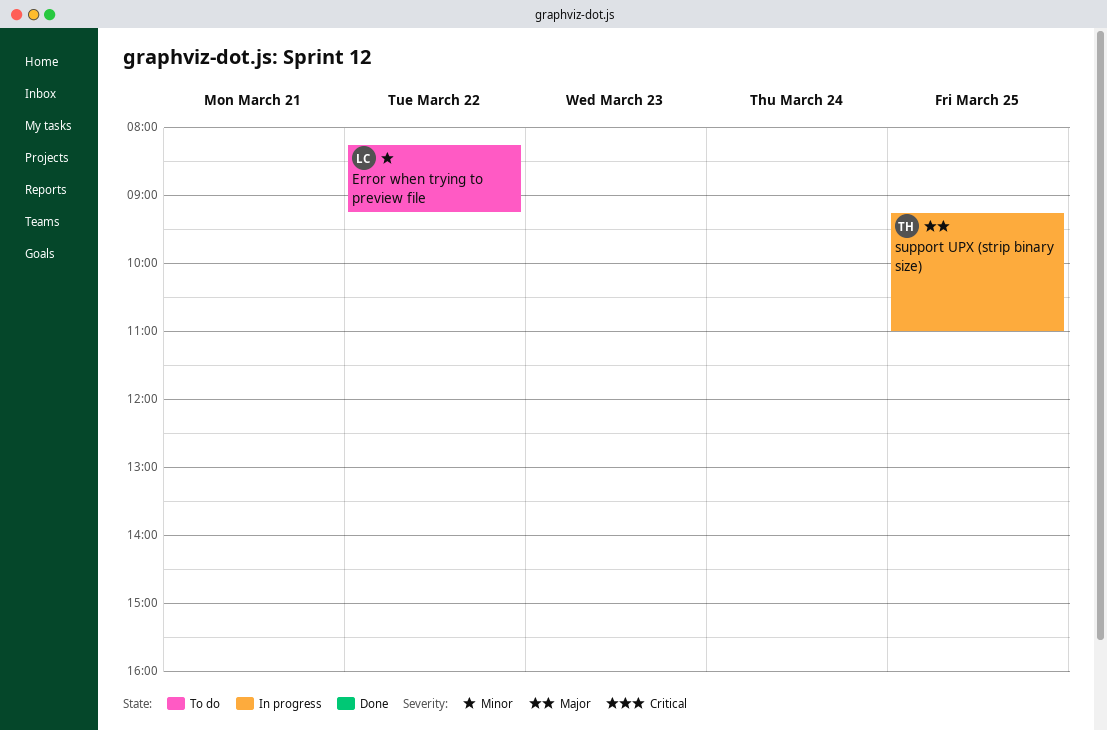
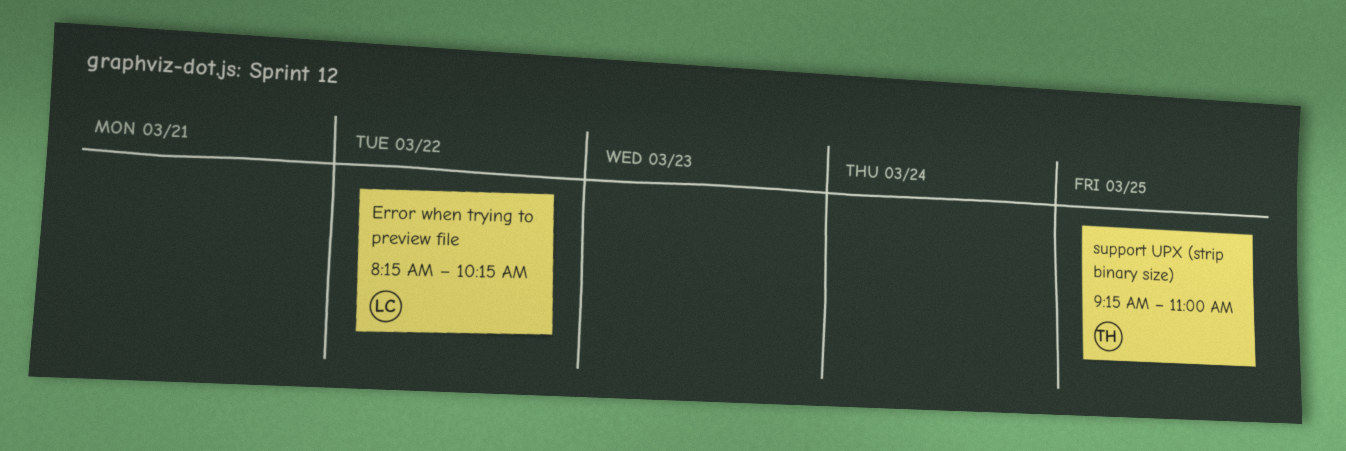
Error when trying to preview file, ends: 09:15 -> 10:15

